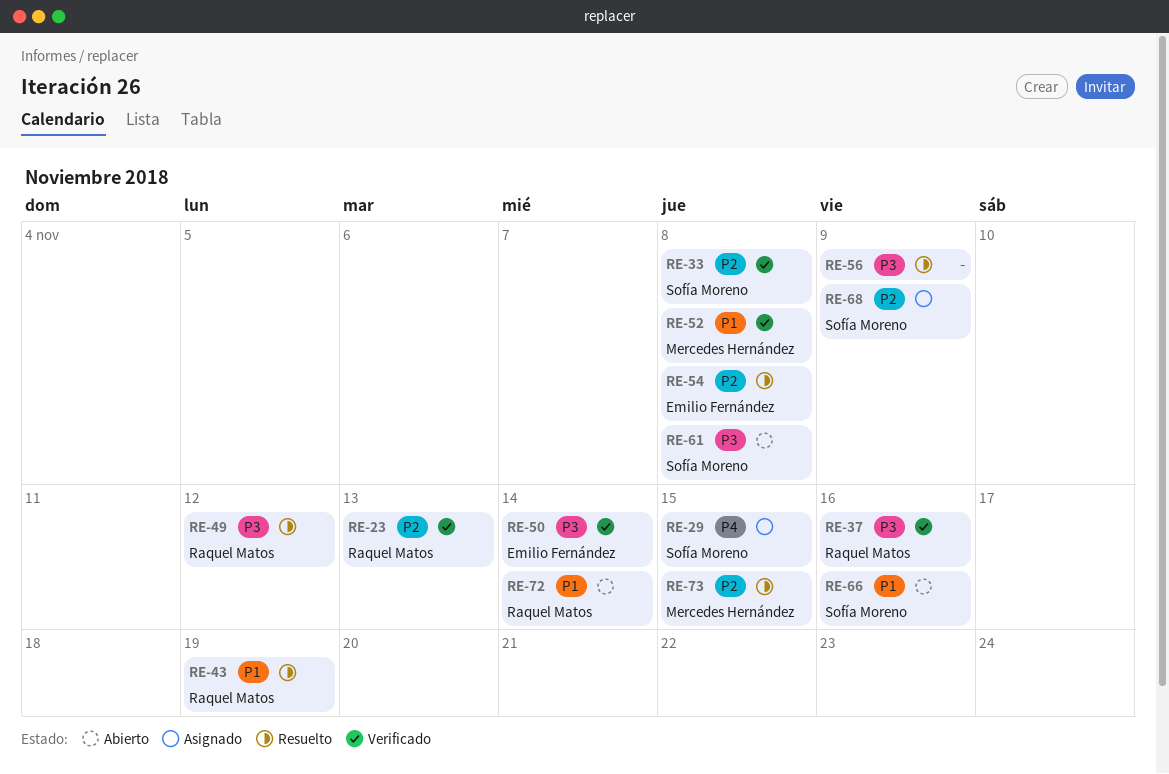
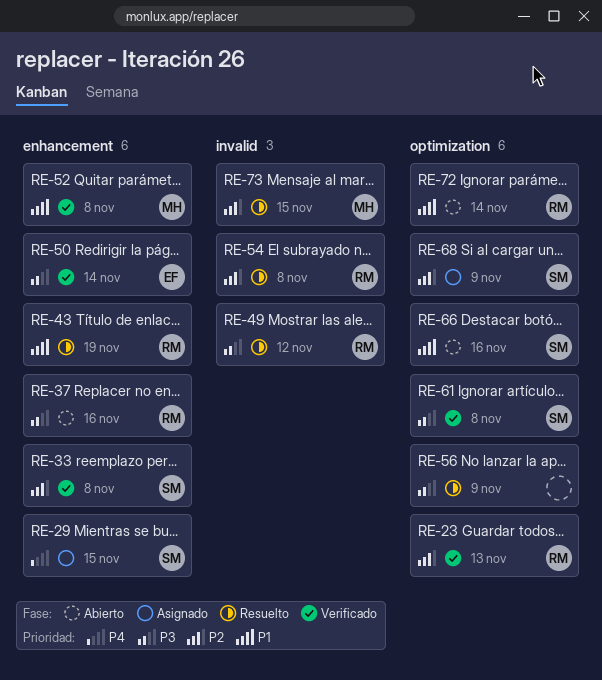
RE-37, status: Verificado -> Abierto
RE-54, owner: Emilio Fernández -> Raquel Matos
RE-61, status: Abierto -> Verificado

